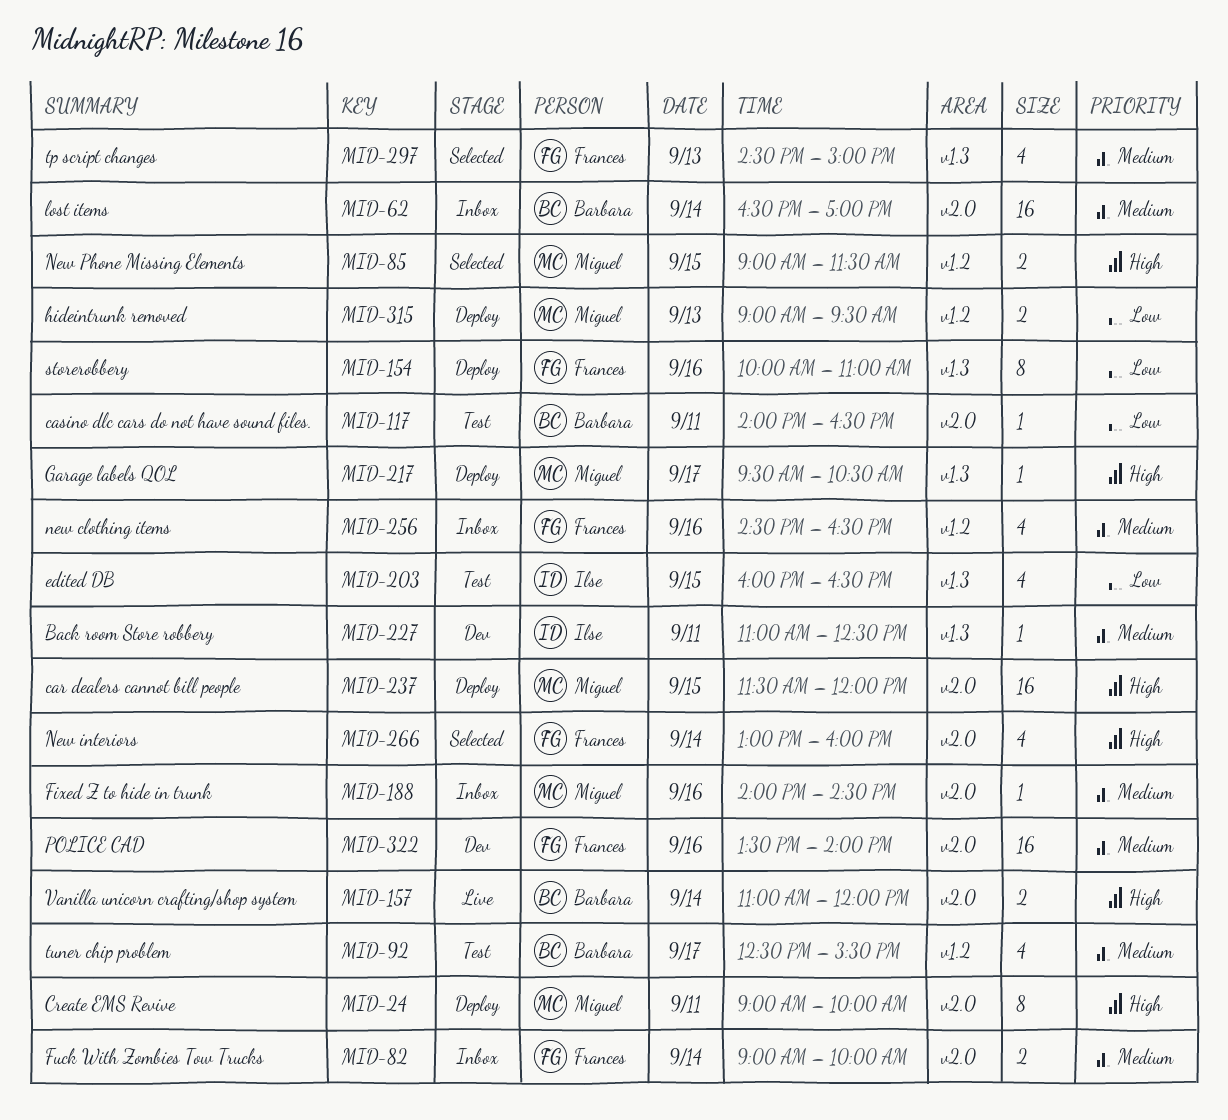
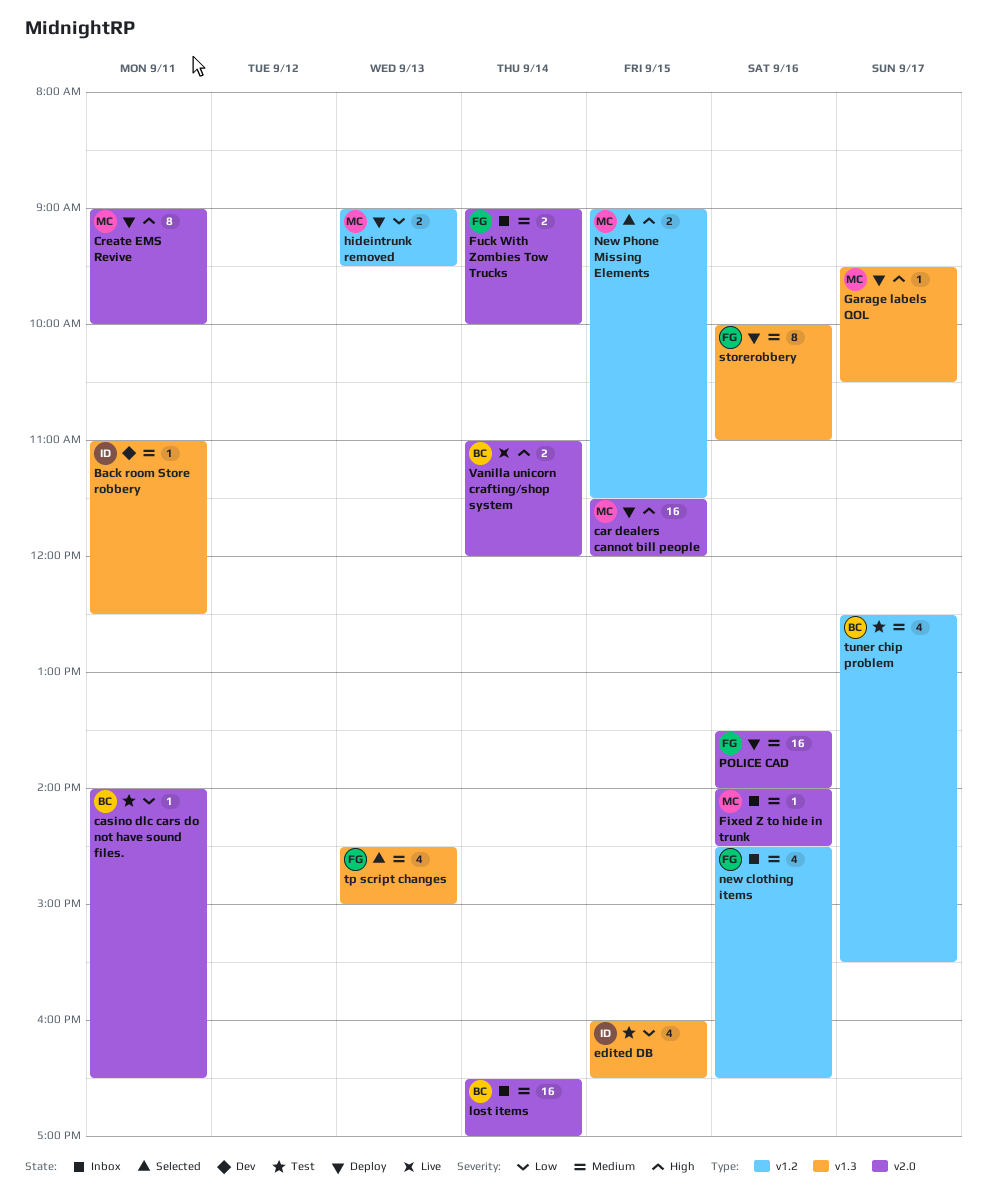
New interiors: present -> none
POLICE CAD, status: Dev -> Deploy
storerobbery, priority: Low -> Medium

